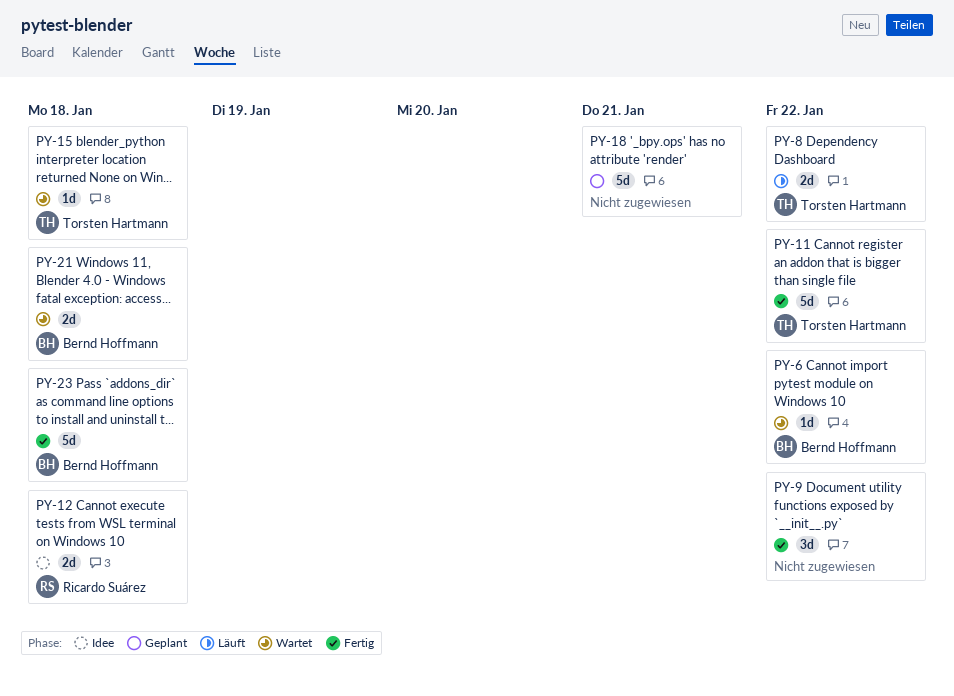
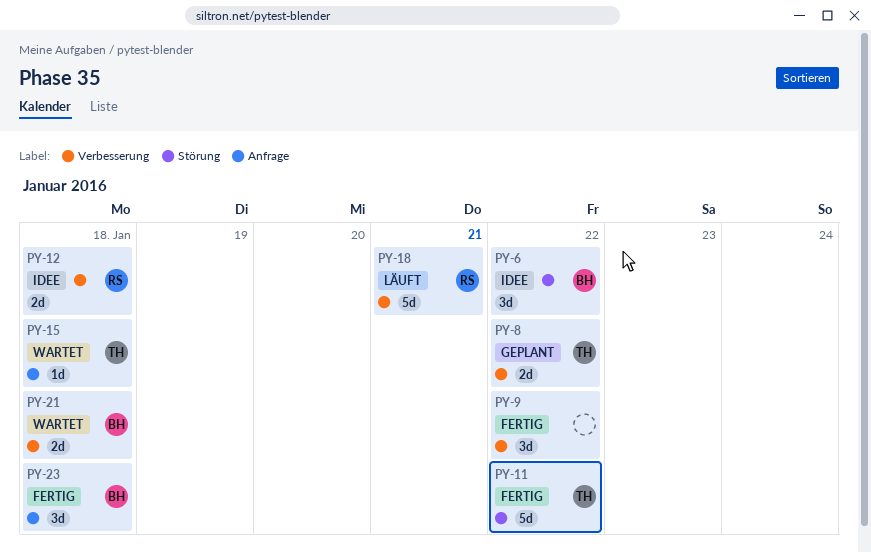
PY-6, status: Wartet -> Idee
PY-6, estimate: 1d -> 3d
PY-8, status: Läuft -> Geplant
PY-18, status: Geplant -> Läuft
PY-18, owner: none -> Ricardo Suárez
PY-23, estimate: 5d -> 3d

